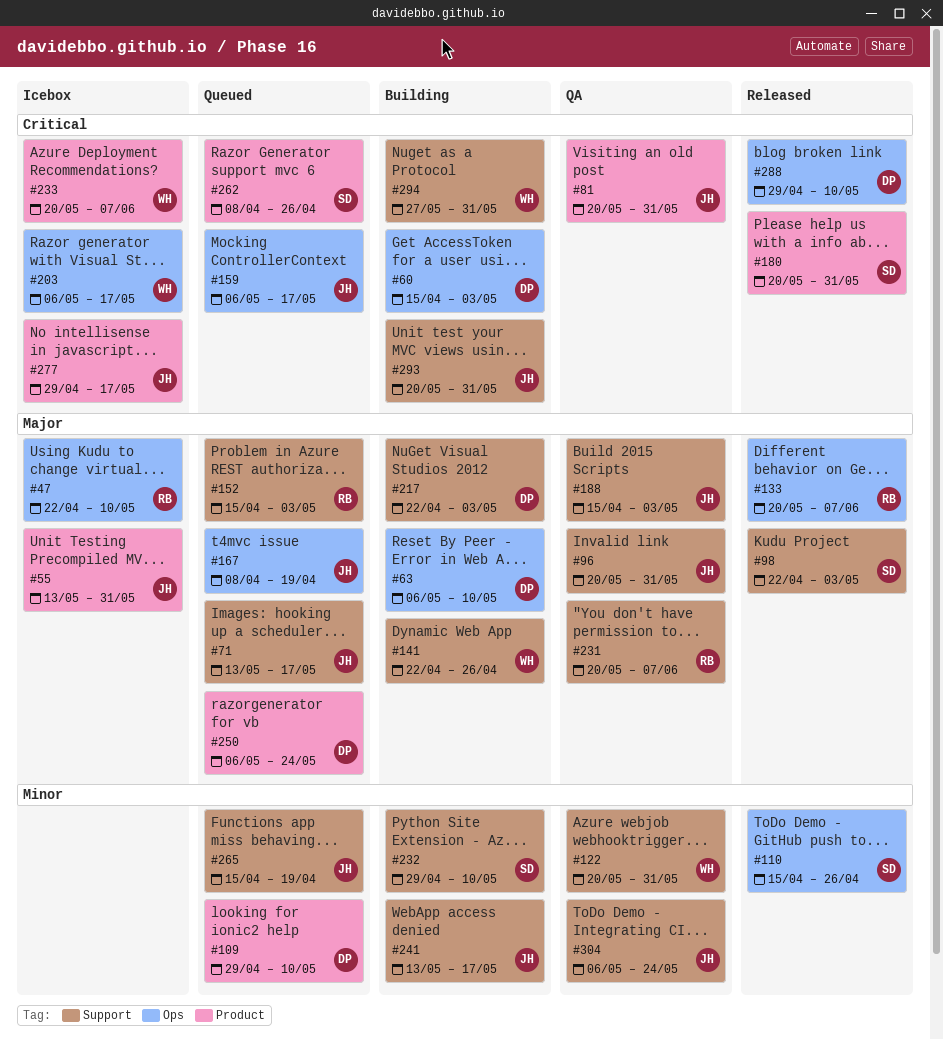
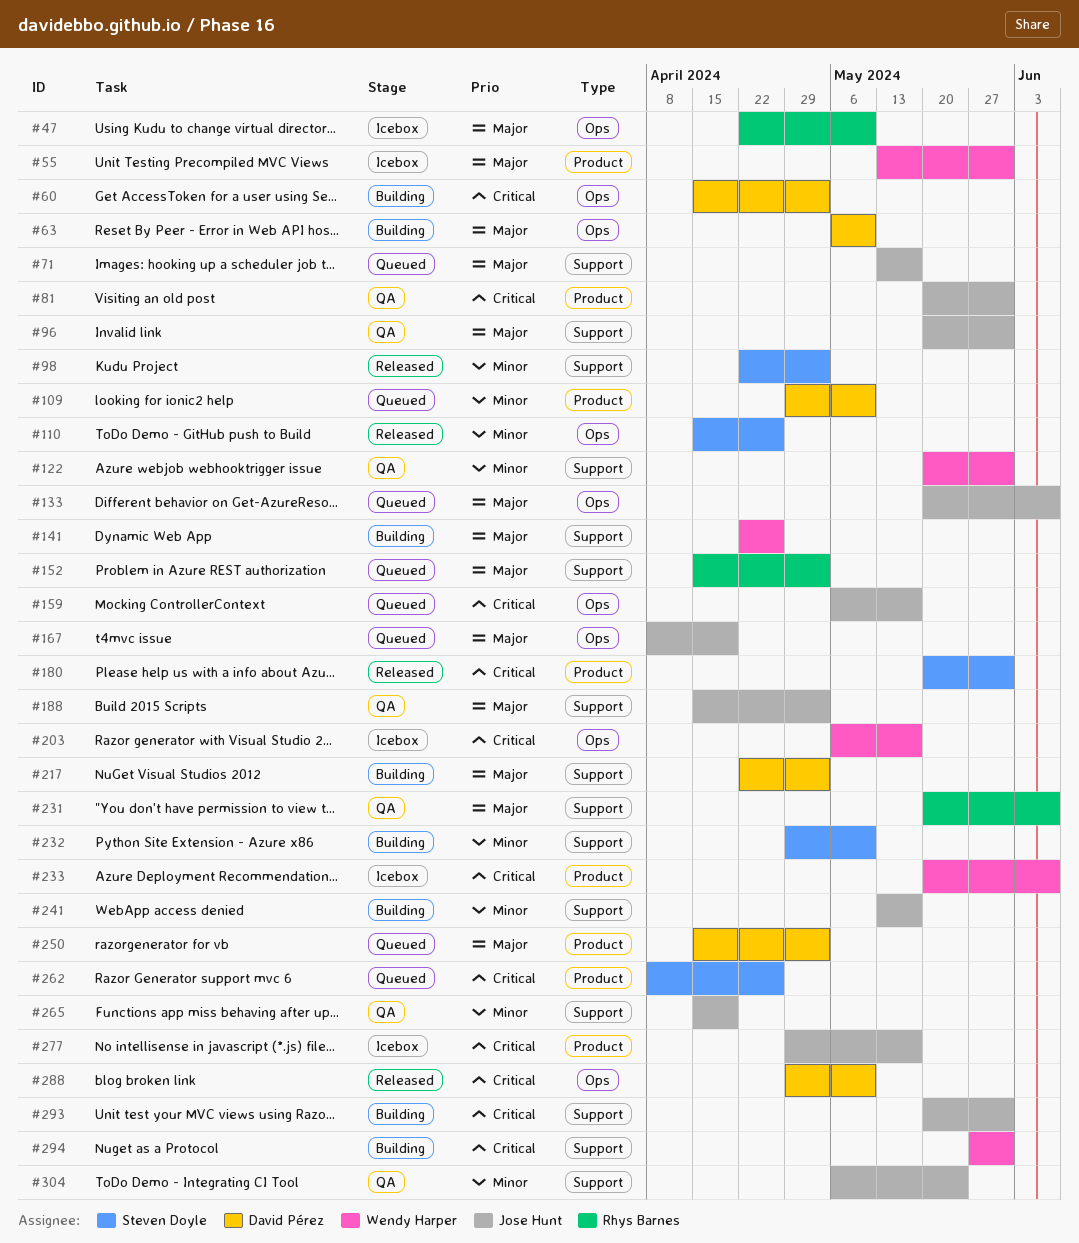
#55, owner: Jose Hunt -> Wendy Harper
#98, priority: Major -> Minor
#133, status: Released -> Queued
#133, owner: Rhys Barnes -> Jose Hunt
#250, start: May 6 -> Apr 15
#250, due: May 24 -> May 3
#265, status: Queued -> QA

